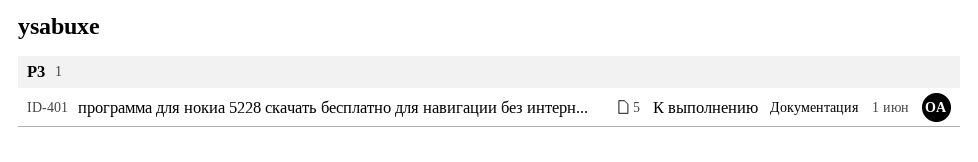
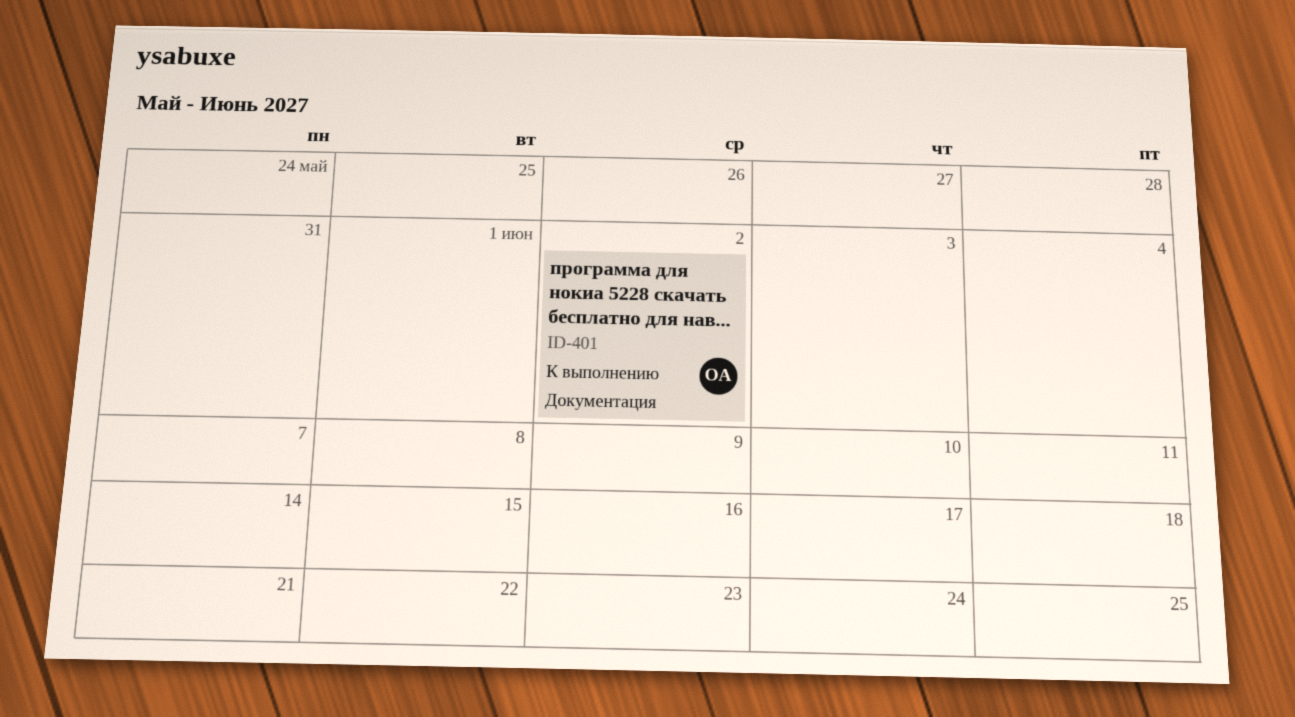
ID-401, due: Jun 1 -> Jun 2

